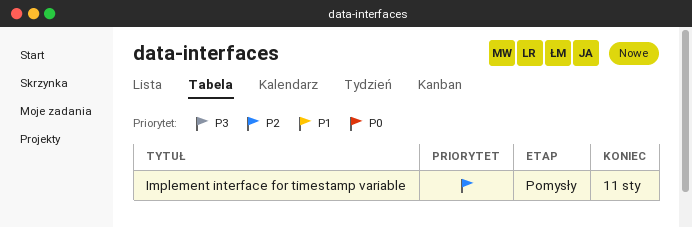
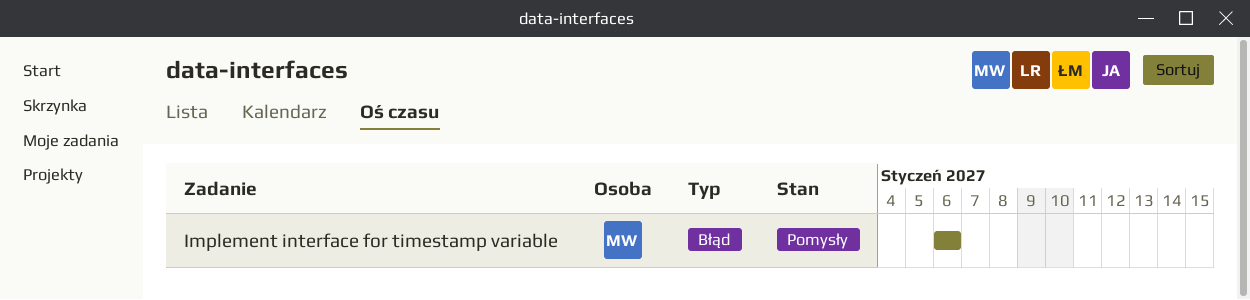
Implement interface for timestamp variable, due: Jan 11 -> Jan 6

